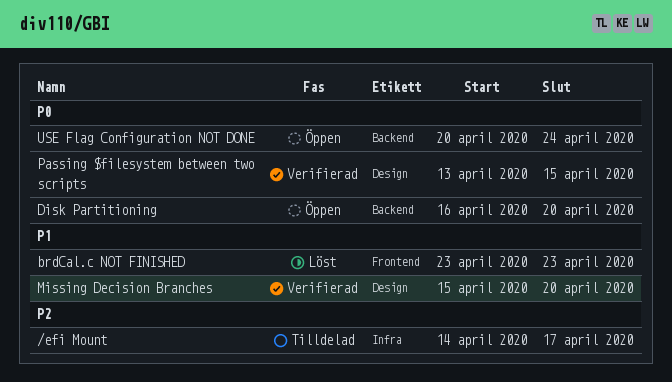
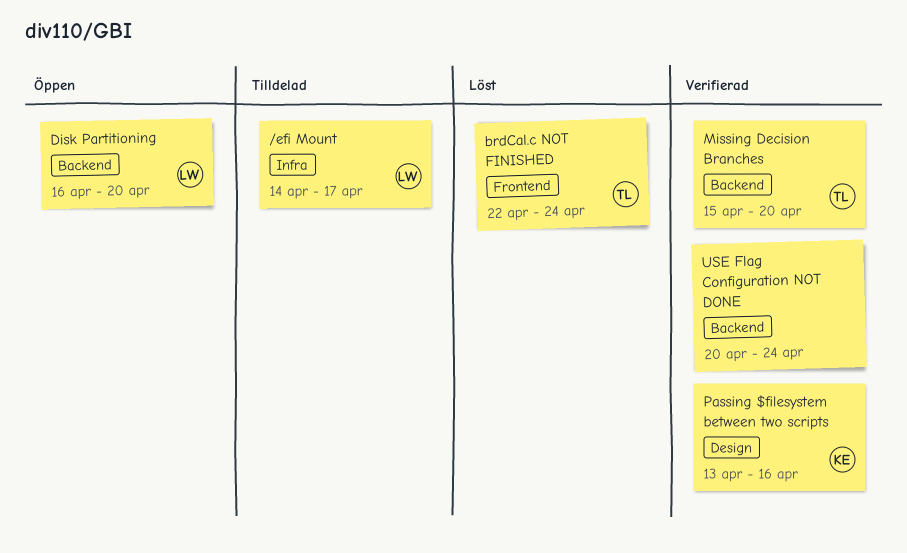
brdCal.c NOT FINISHED, start: Apr 23 -> Apr 22
brdCal.c NOT FINISHED, due: Apr 23 -> Apr 24
Missing Decision Branches, label: Design -> Backend
Passing $filesystem between two scripts, due: Apr 15 -> Apr 16
USE Flag Configuration NOT DONE, status: Öppen -> Verifierad

